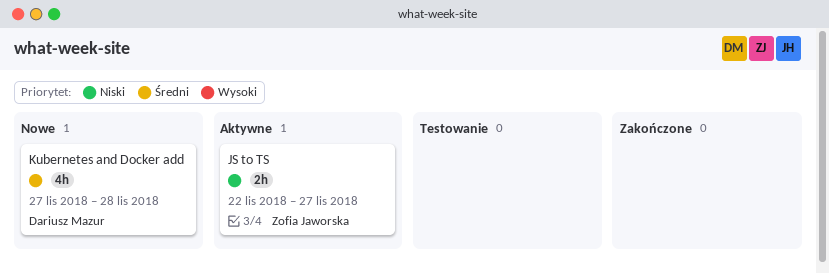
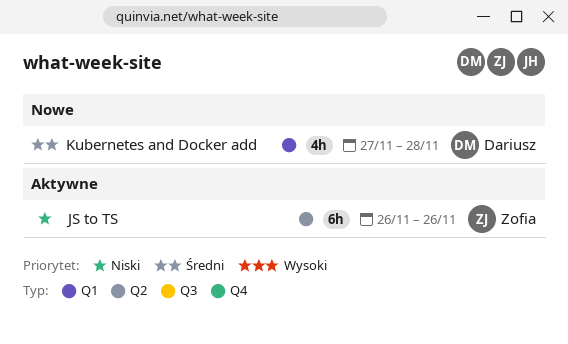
JS to TS, estimate: 2h -> 6h
JS to TS, start: Nov 22 -> Nov 26
JS to TS, due: Nov 27 -> Nov 26

